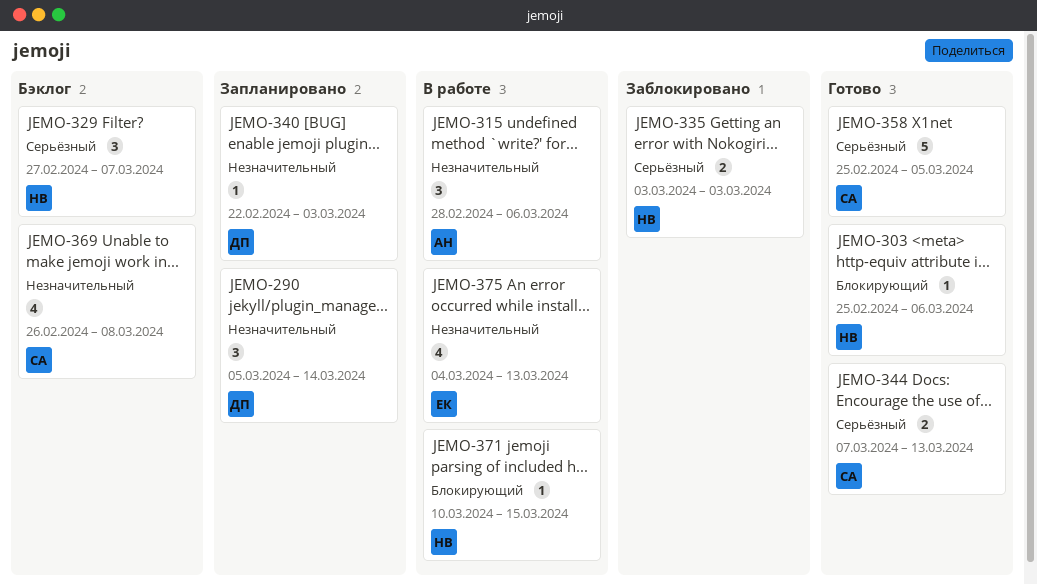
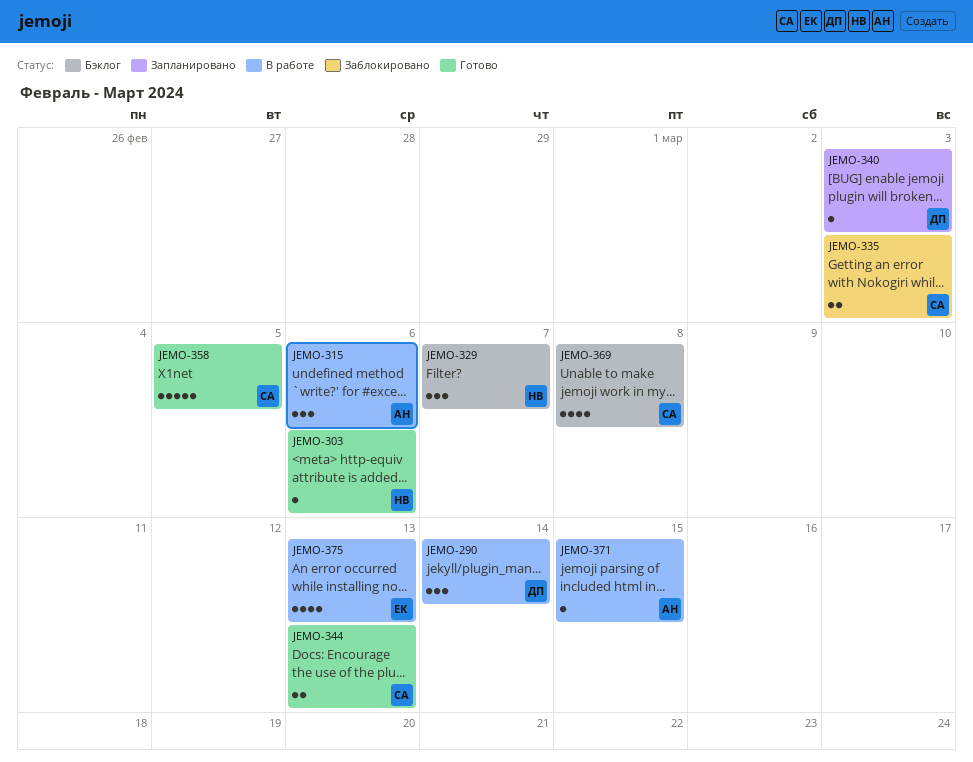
JEMO-290, status: Запланировано -> В работе
JEMO-335, owner: НВ -> СА
JEMO-371, owner: НВ -> АН

